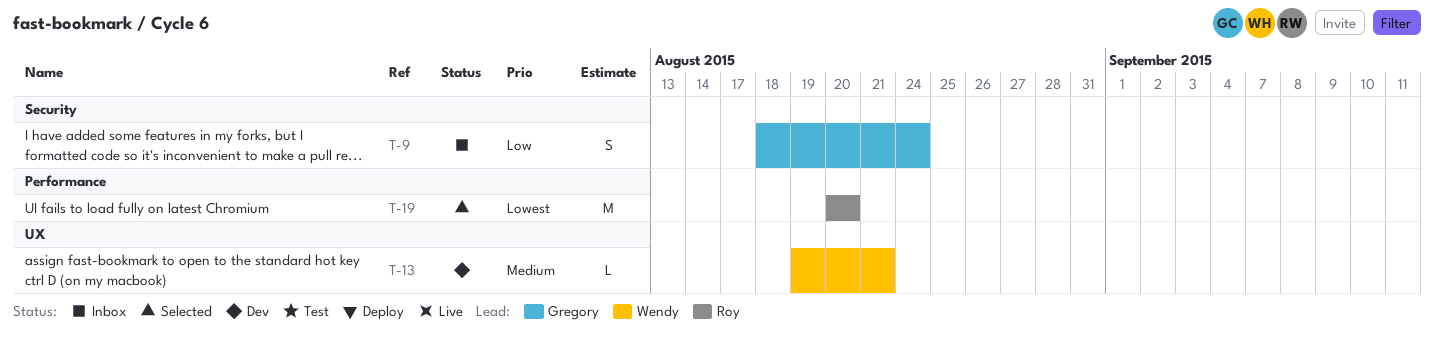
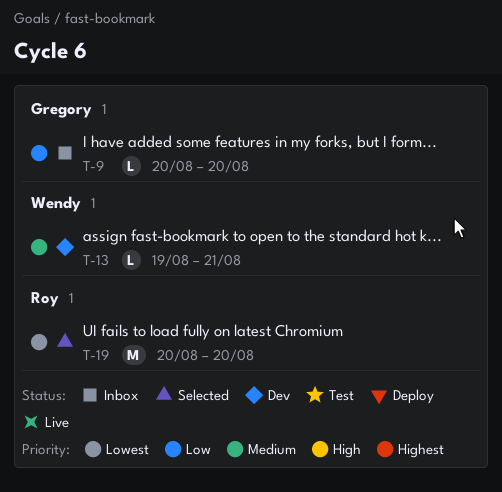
T-9, estimate: S -> L
T-9, start: Aug 18 -> Aug 20
T-9, due: Aug 24 -> Aug 20

